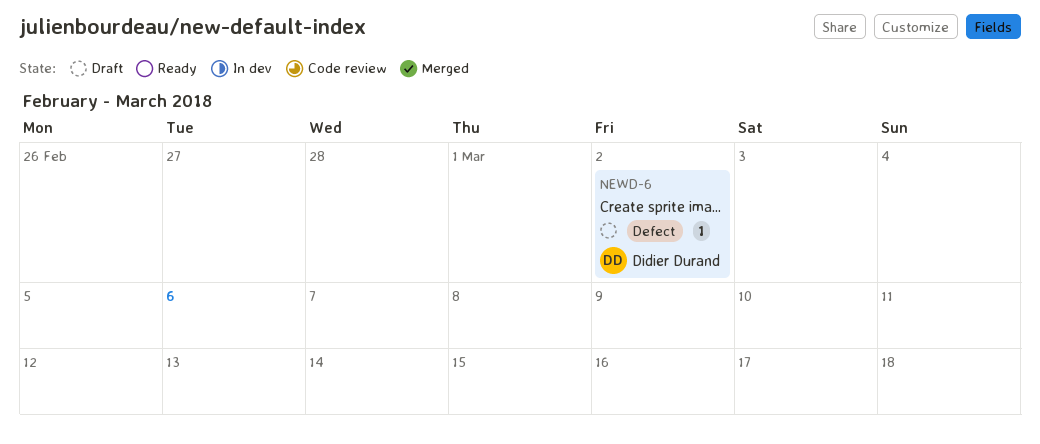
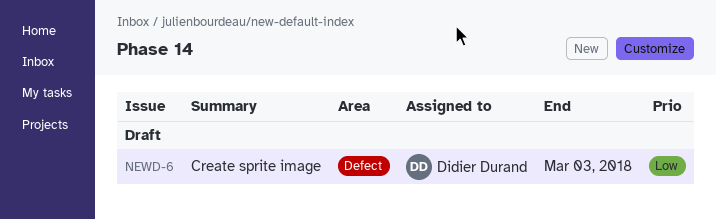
NEWD-6, due: Mar 2 -> Mar 3

